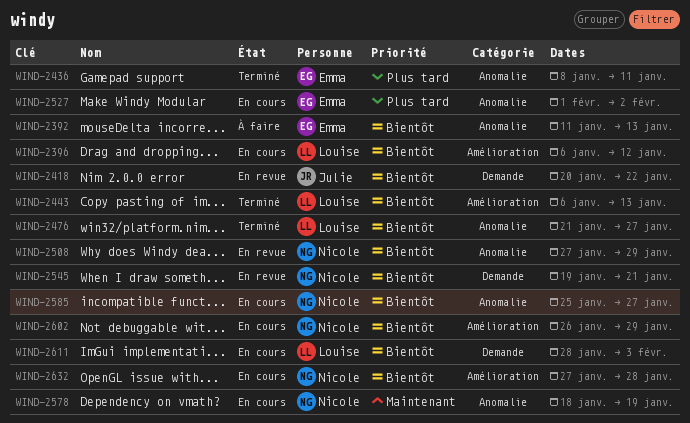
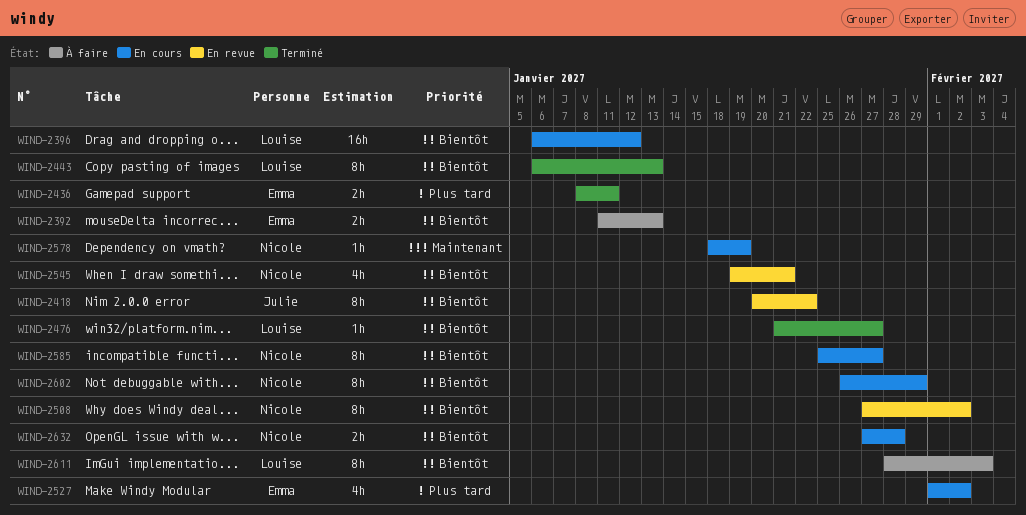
WIND-2508, due: Jan 29 -> Feb 2
WIND-2611, status: En cours -> À faire

